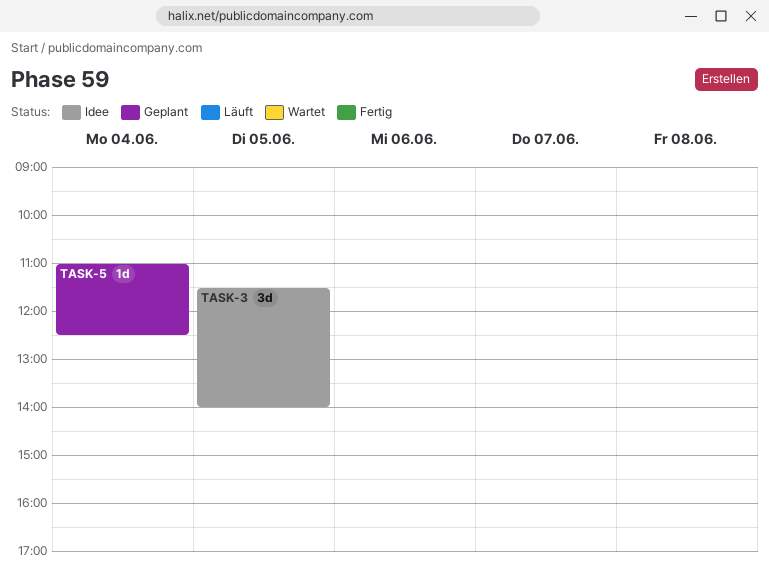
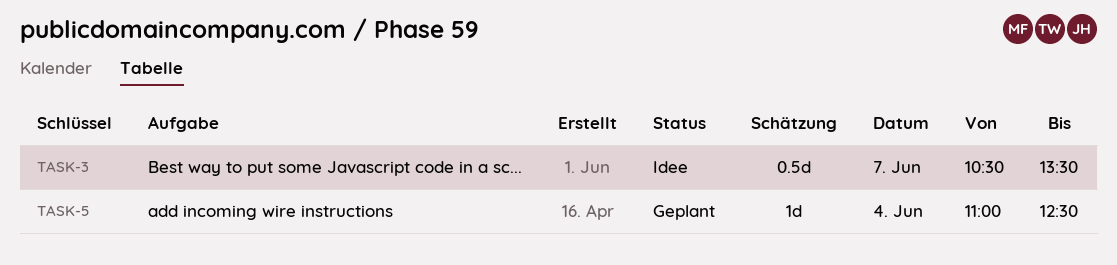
TASK-3, estimate: 3d -> 0.5d
TASK-3, day: Jun 5 -> Jun 7
TASK-3, begins: 11:30 -> 10:30
TASK-3, ends: 14:00 -> 13:30

